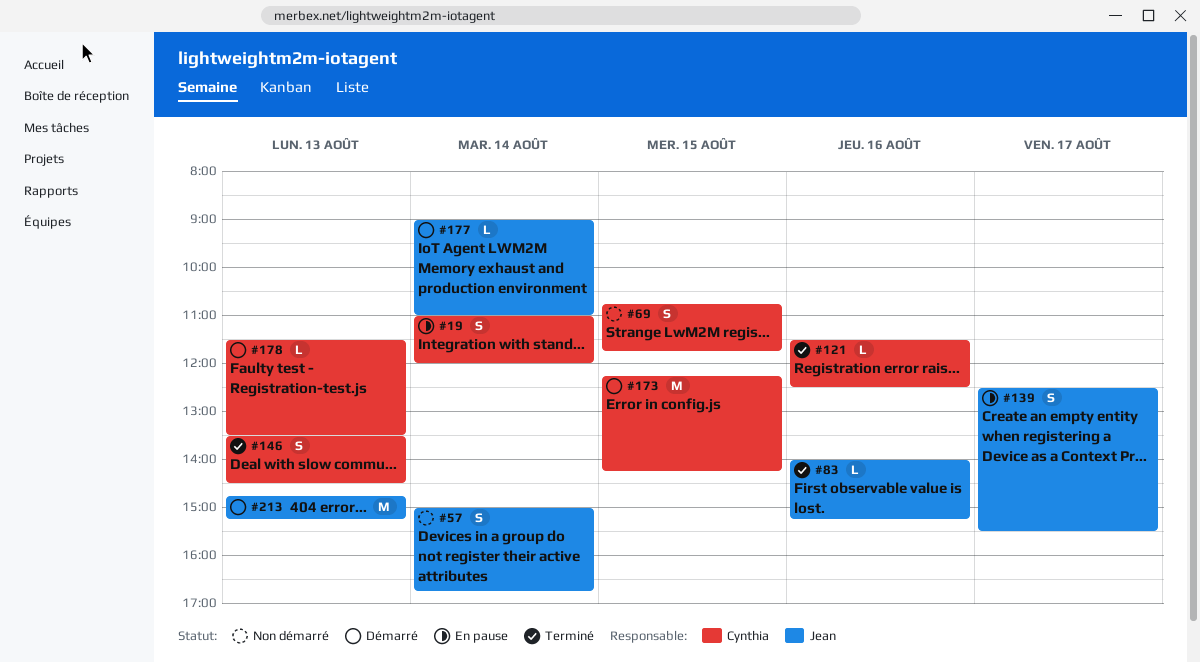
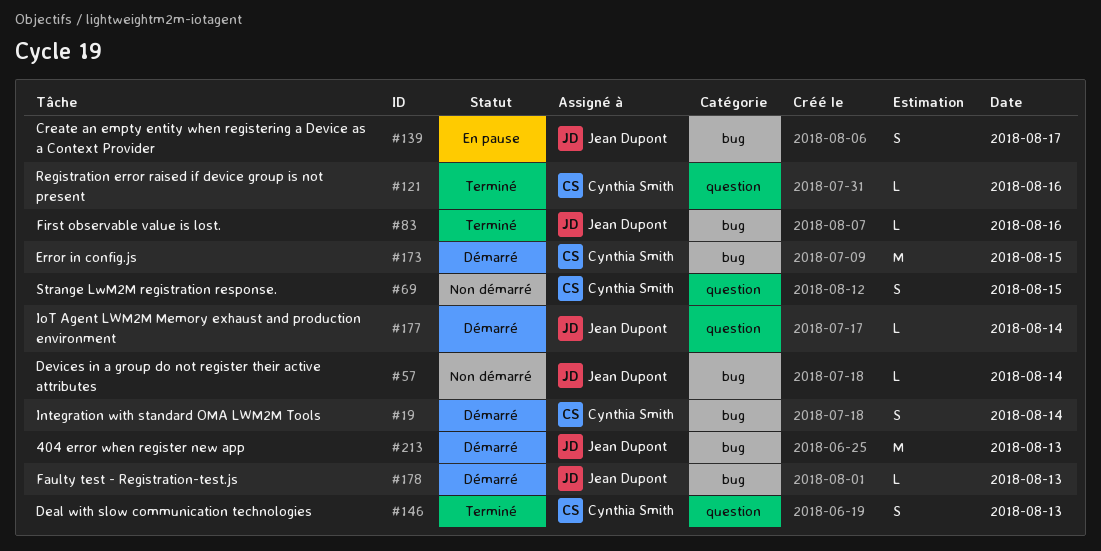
#19, status: En pause -> Démarré
#57, estimate: S -> L
#178, owner: Cynthia Smith -> Jean Dupont

